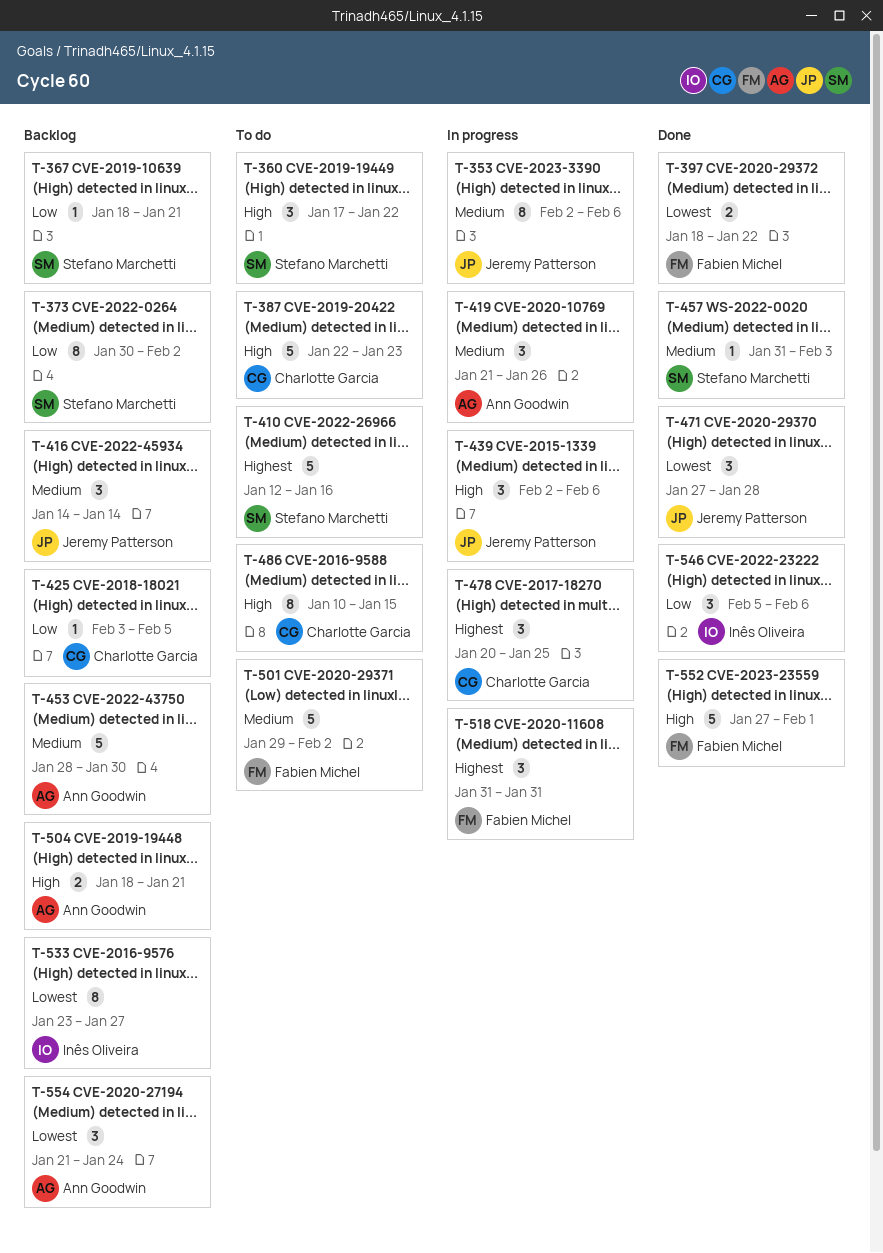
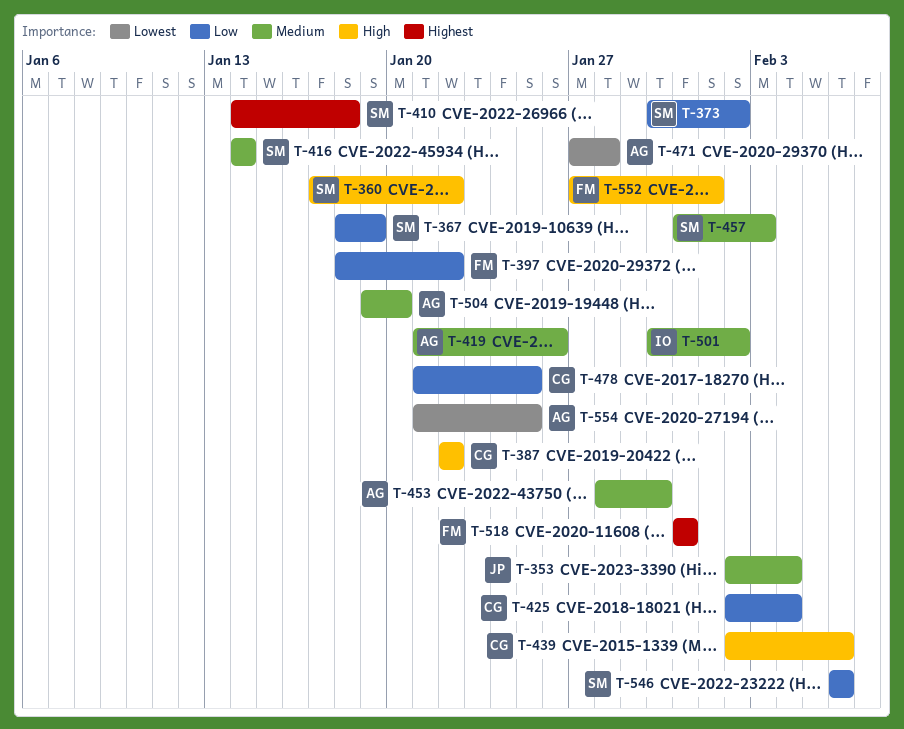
T-353, due: Feb 6 -> Feb 4
T-367, due: Jan 21 -> Jan 19
T-387, due: Jan 23 -> Jan 22
T-397, priority: Lowest -> Low
T-410, start: Jan 12 -> Jan 14
T-410, due: Jan 16 -> Jan 18
T-416, owner: Jeremy Patterson -> Stefano Marchetti
T-425, start: Feb 3 -> Feb 2
T-425, due: Feb 5 -> Feb 4
T-439, owner: Jeremy Patterson -> Charlotte Garcia
T-471, owner: Jeremy Patterson -> Ann Goodwin
T-478, priority: Highest -> Low
T-478, start: Jan 20 -> Jan 21
T-486: present -> none
T-501, owner: Fabien Michel -> Inês Oliveira
T-501, start: Jan 29 -> Jan 30
T-504, priority: High -> Medium
T-504, start: Jan 18 -> Jan 19
T-504, due: Jan 21 -> Jan 20
T-533: present -> none
T-546, owner: Inês Oliveira -> Stefano Marchetti
T-546, start: Feb 5 -> Feb 6
T-554, due: Jan 24 -> Jan 25

